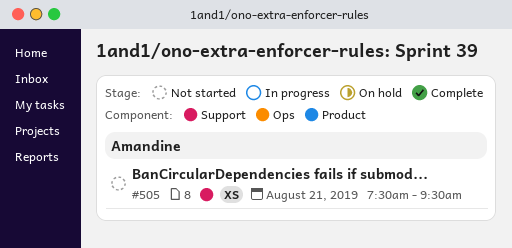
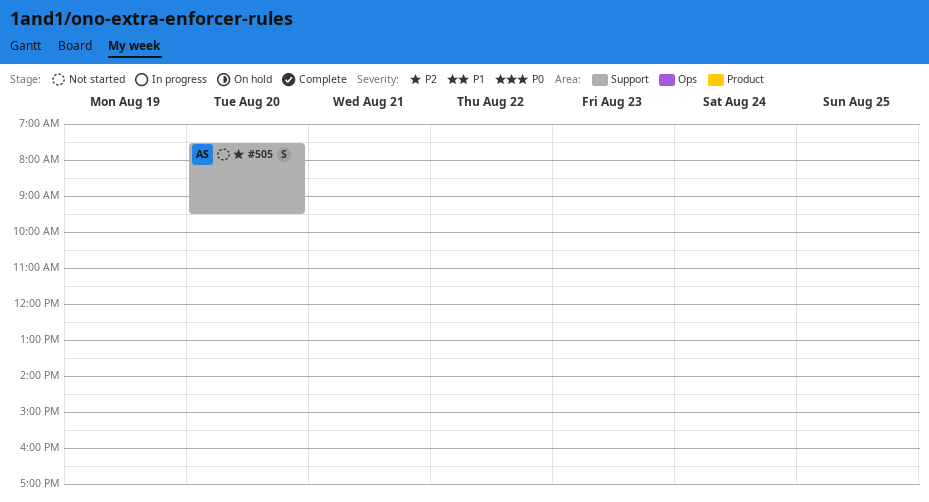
#505, estimate: XS -> S
#505, day: Aug 21 -> Aug 20

